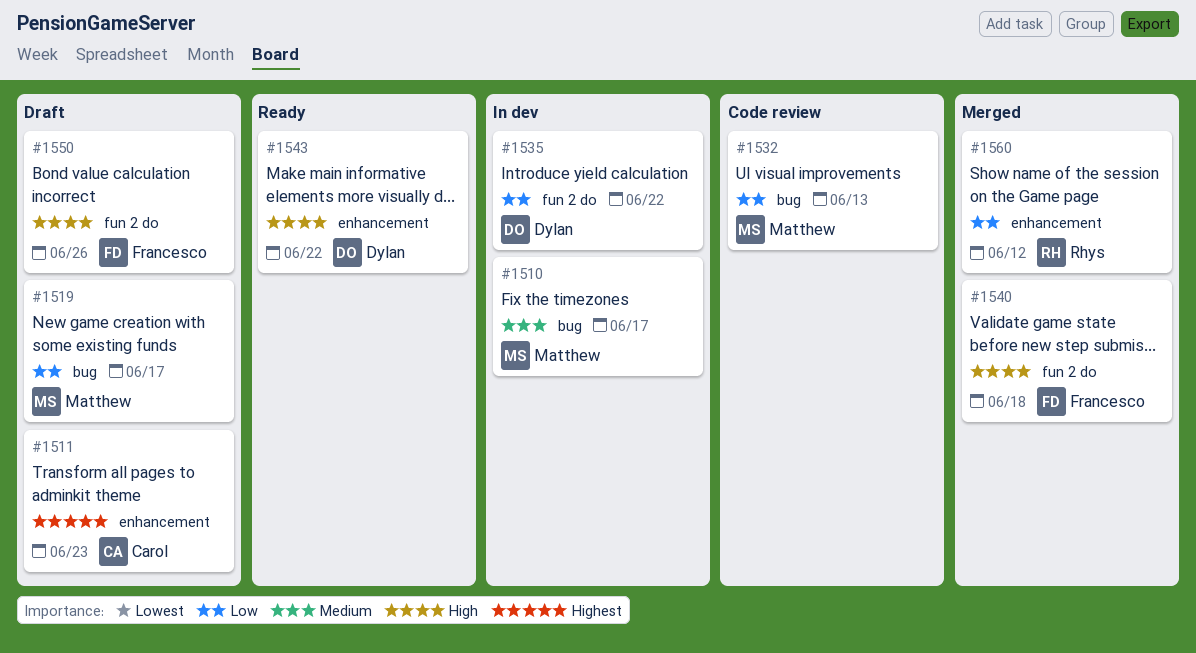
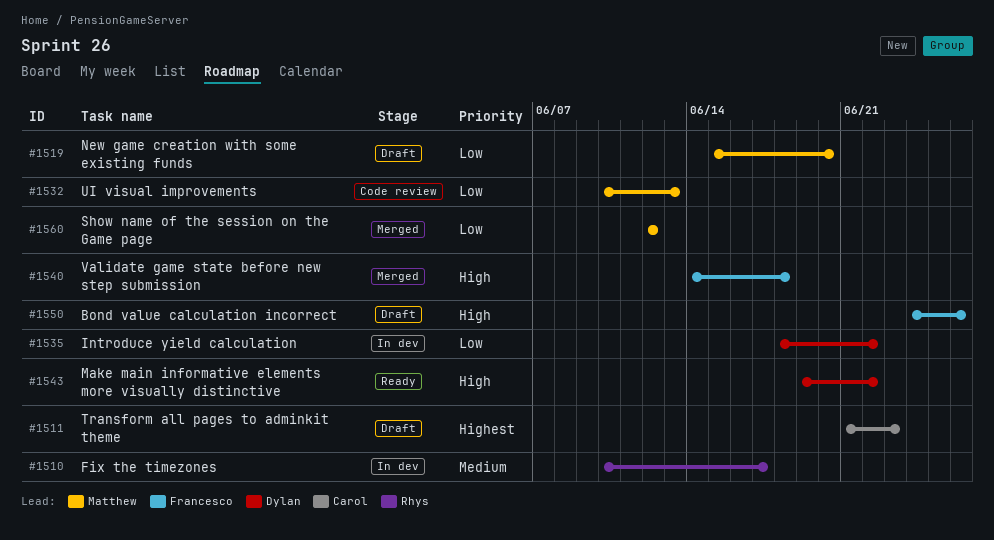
#1510, owner: Matthew -> Rhys
#1519, due: Jun 17 -> Jun 20
#1560, owner: Rhys -> Matthew

